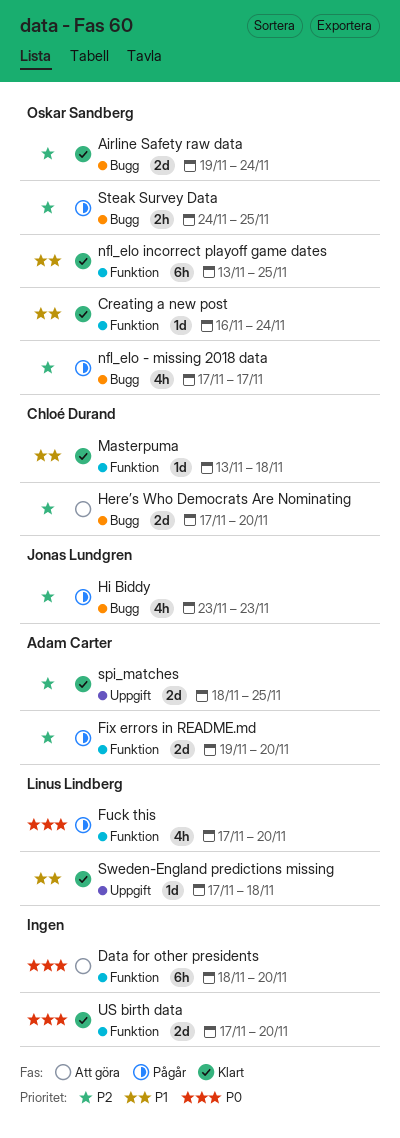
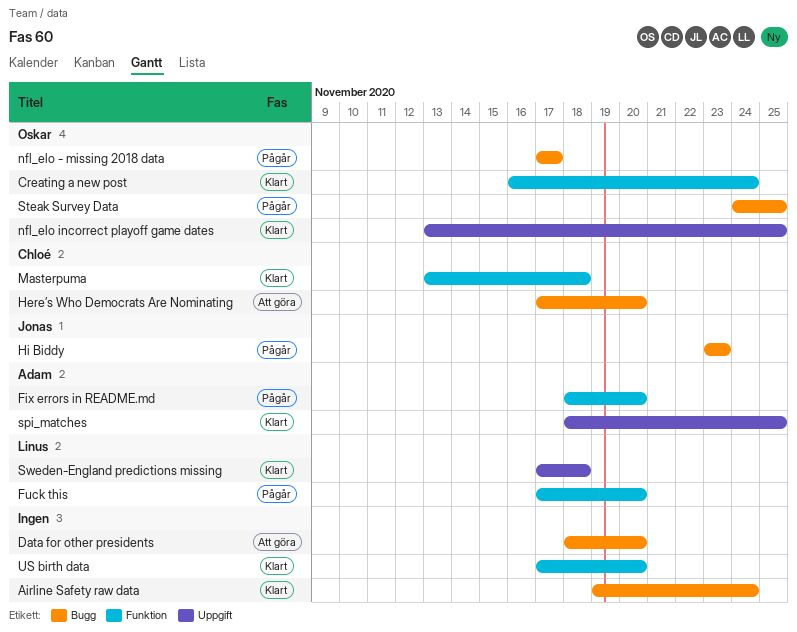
Airline Safety raw data, owner: Oskar Sandberg -> none
Data for other presidents, label: Funktion -> Bugg
Fix errors in README.md, start: Nov 19 -> Nov 18
nfl_elo incorrect playoff game dates, label: Funktion -> Uppgift

